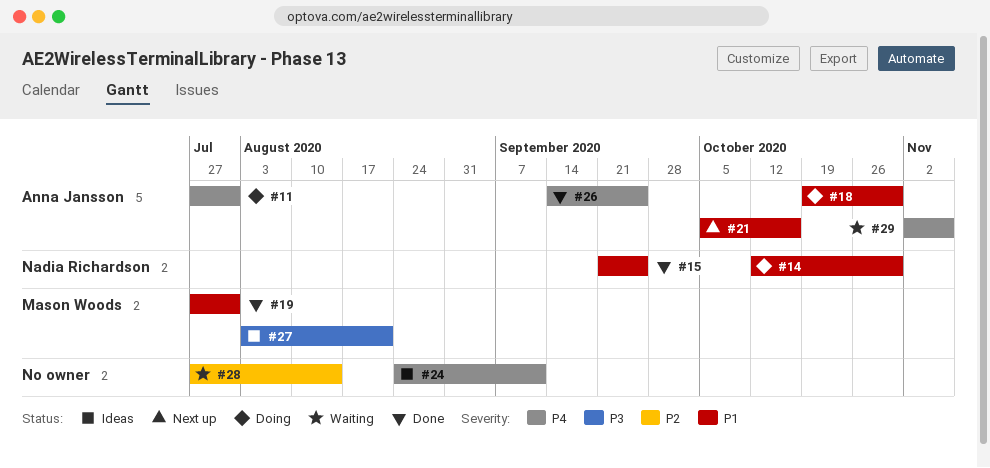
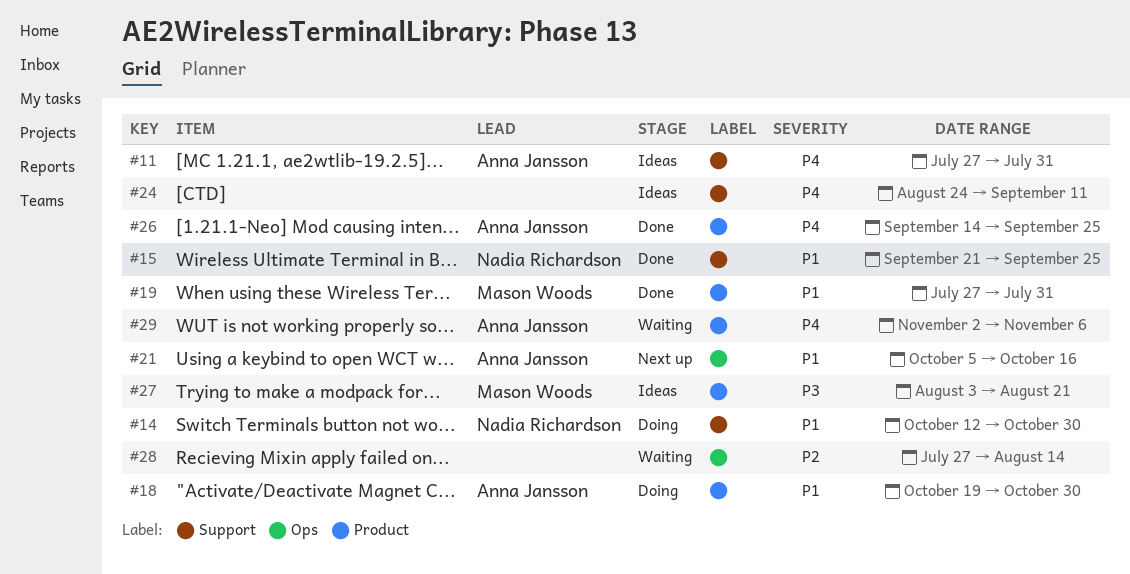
#11, status: Doing -> Ideas

